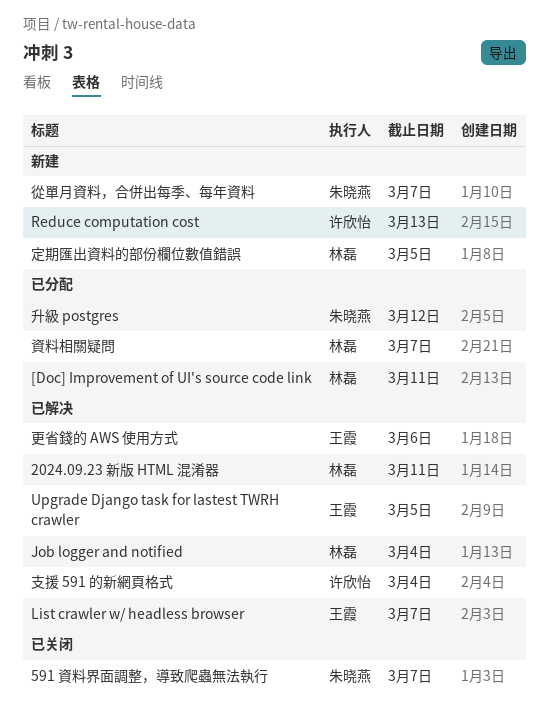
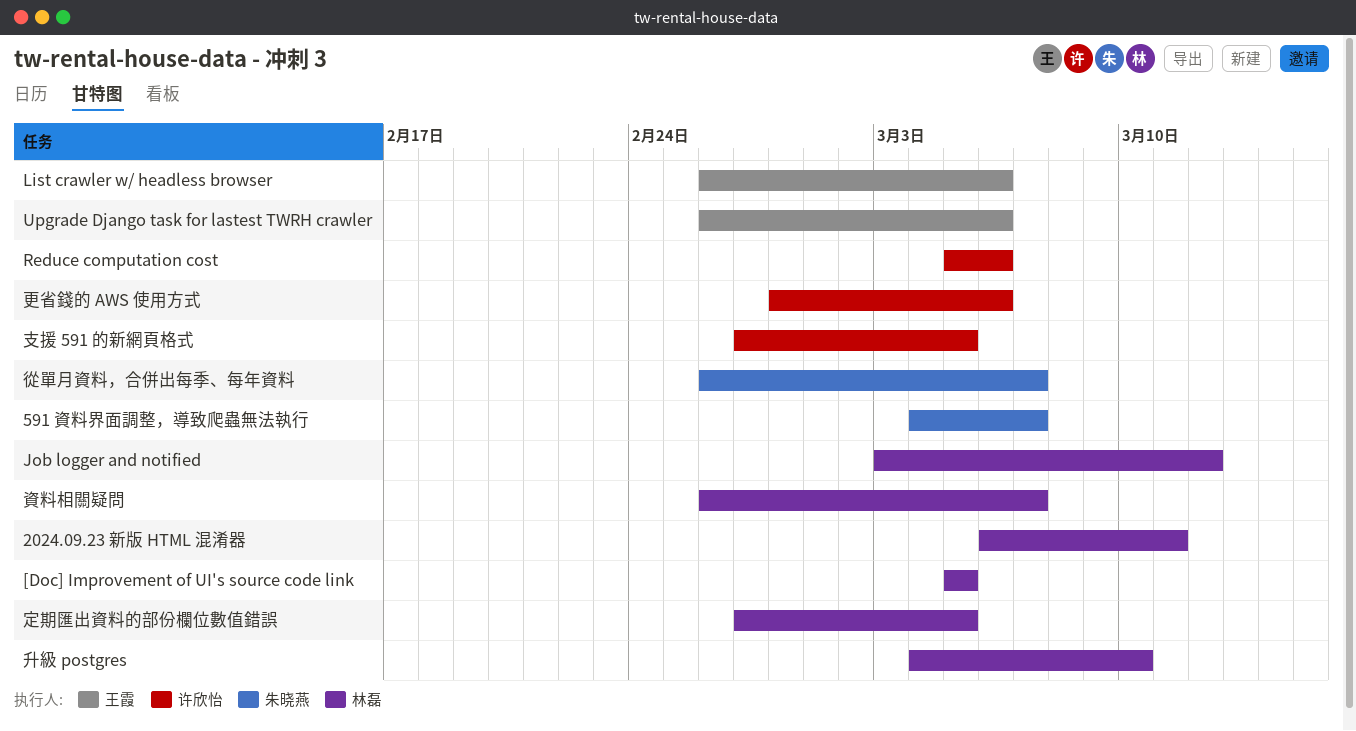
[Doc] Improvement of UI's source code link, due: Mar 11 -> Mar 5
Job logger and notified, due: Mar 4 -> Mar 12
List crawler w/ headless browser, due: Mar 7 -> Mar 6
Reduce computation cost, due: Mar 13 -> Mar 6
Upgrade Django task for lastest TWRH crawler, due: Mar 5 -> Mar 6
升級 postgres, owner: 朱晓燕 -> 林磊
升級 postgres, due: Mar 12 -> Mar 10
支援 591 的新網頁格式, due: Mar 4 -> Mar 5
更省錢的 AWS 使用方式, owner: 王霞 -> 许欣怡

